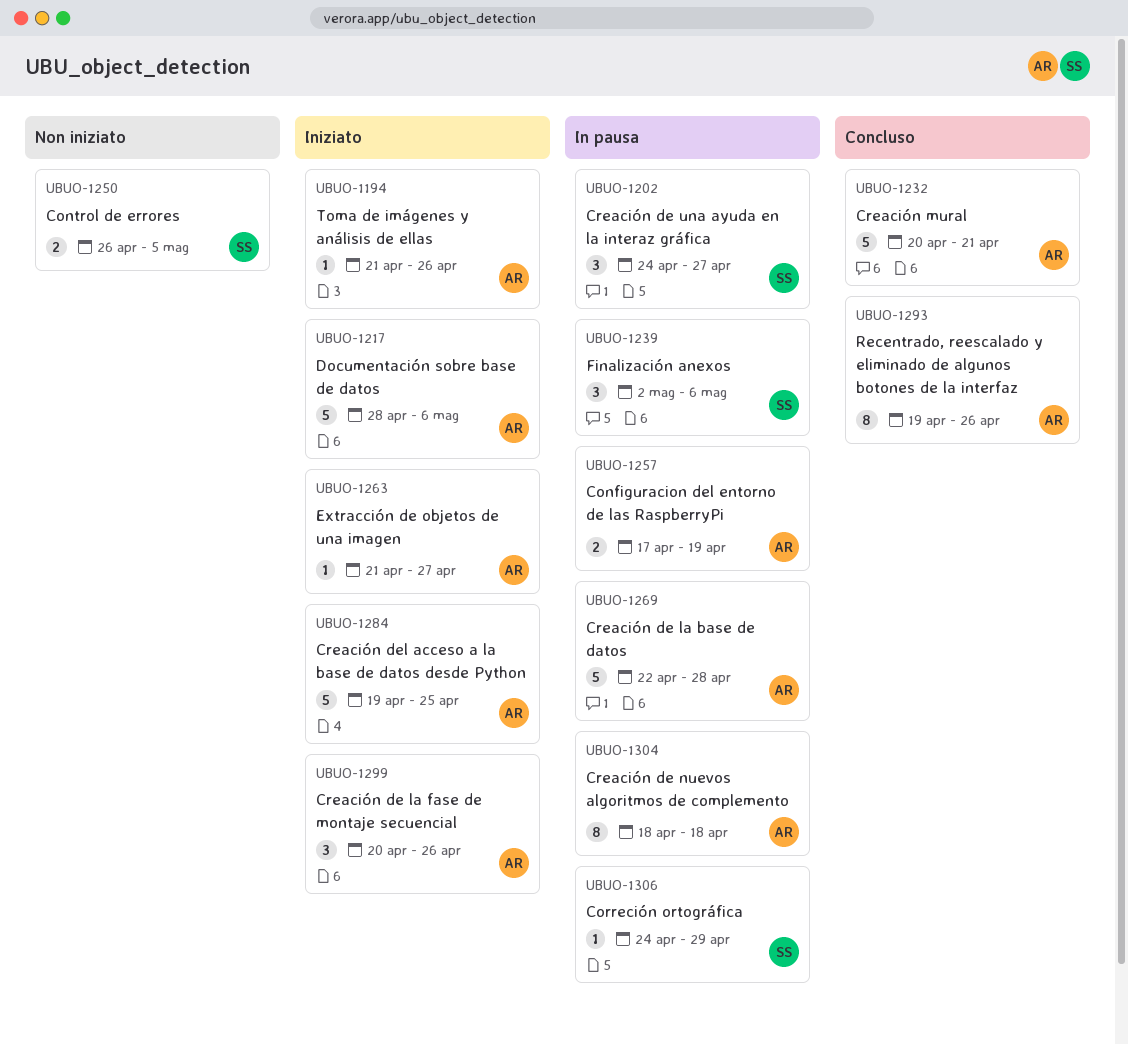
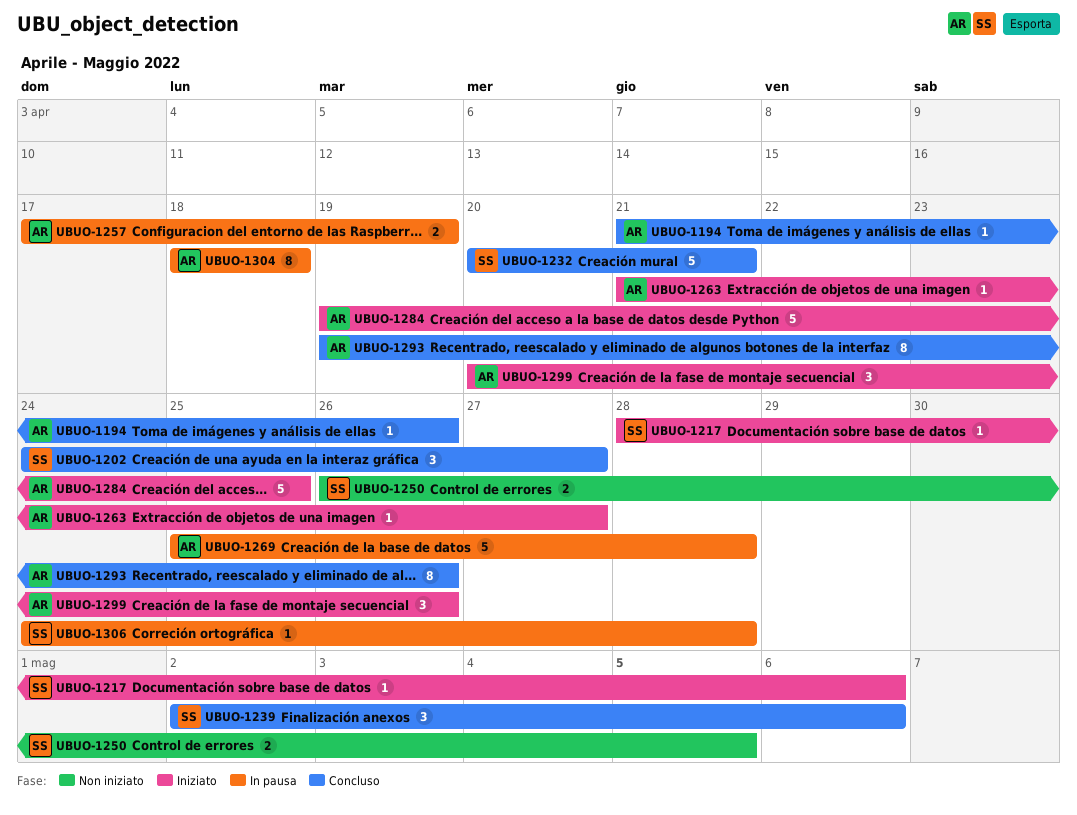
UBUO-1194, status: Iniziato -> Concluso
UBUO-1202, status: In pausa -> Concluso
UBUO-1217, owner: AR -> SS
UBUO-1217, estimate: 5 -> 1
UBUO-1232, owner: AR -> SS
UBUO-1239, status: In pausa -> Concluso
UBUO-1269, start: Apr 22 -> Apr 25
UBUO-1306, due: Apr 29 -> Apr 28

